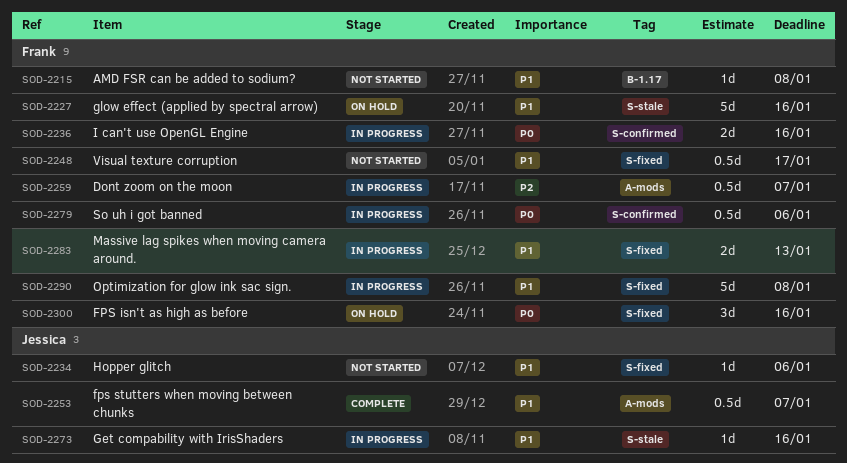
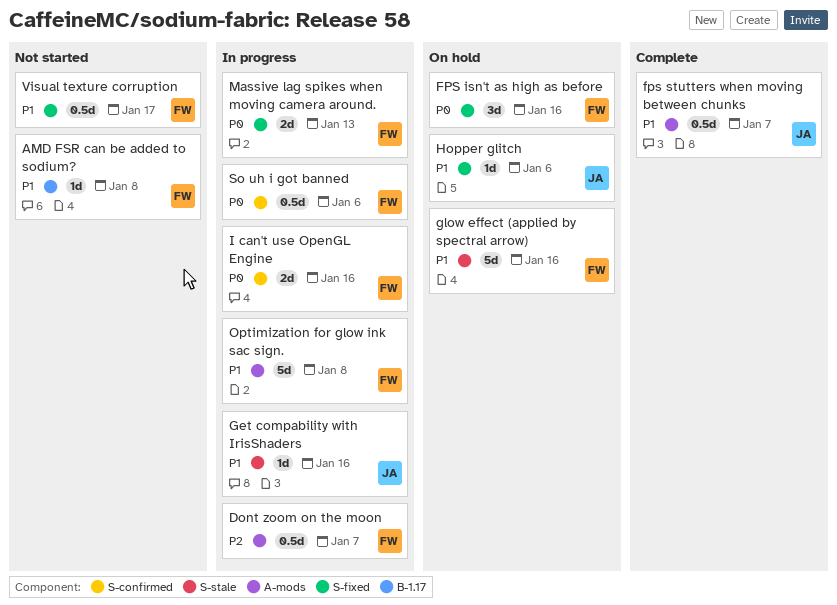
Hopper glitch, status: Not started -> On hold
Massive lag spikes when moving camera around., priority: P1 -> P0
Optimization for glow ink sac sign., label: S-fixed -> A-mods

